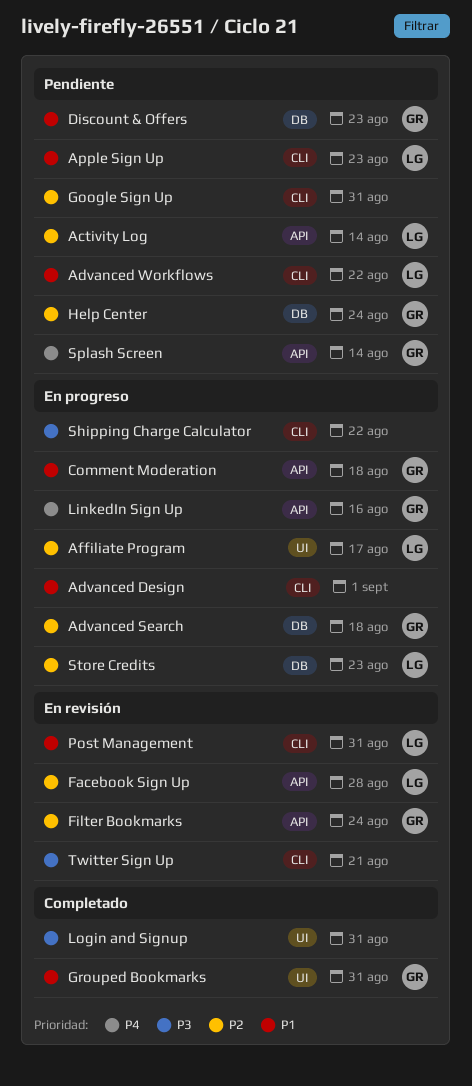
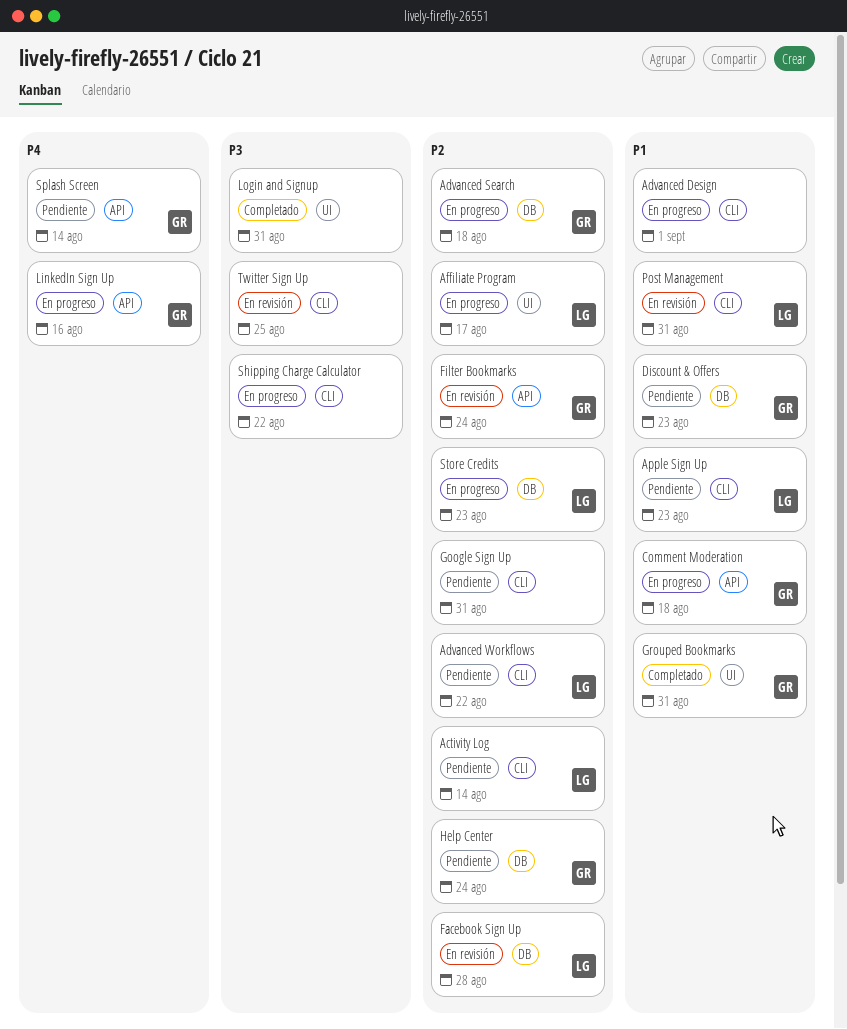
Activity Log, label: API -> CLI
Advanced Workflows, priority: P1 -> P2
Facebook Sign Up, label: API -> DB
Twitter Sign Up, due: Aug 21 -> Aug 25

